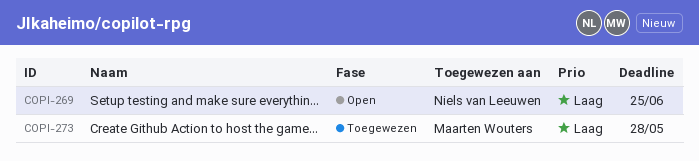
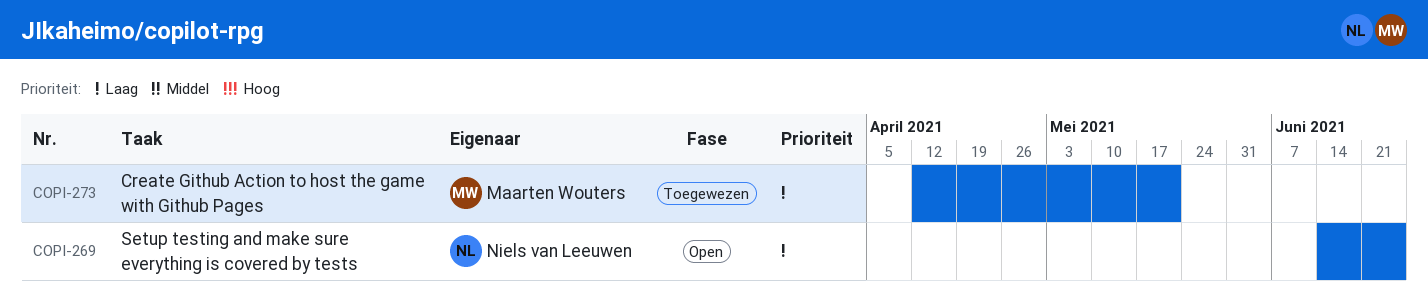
COPI-273, due: May 28 -> May 21

